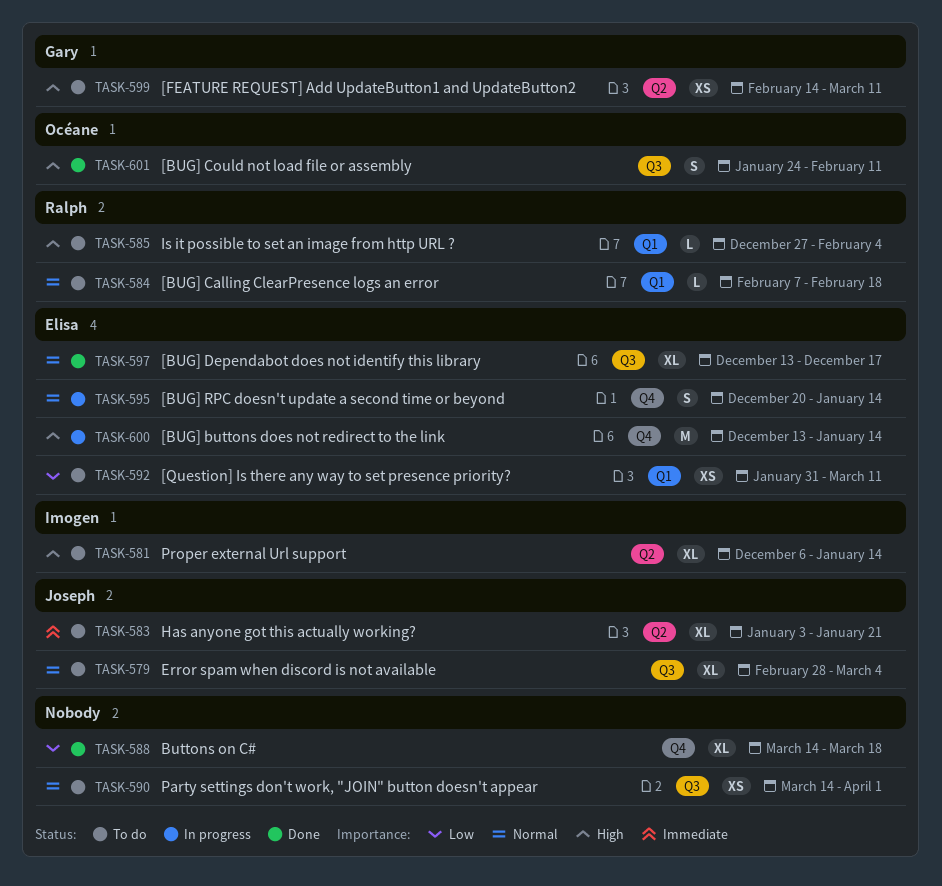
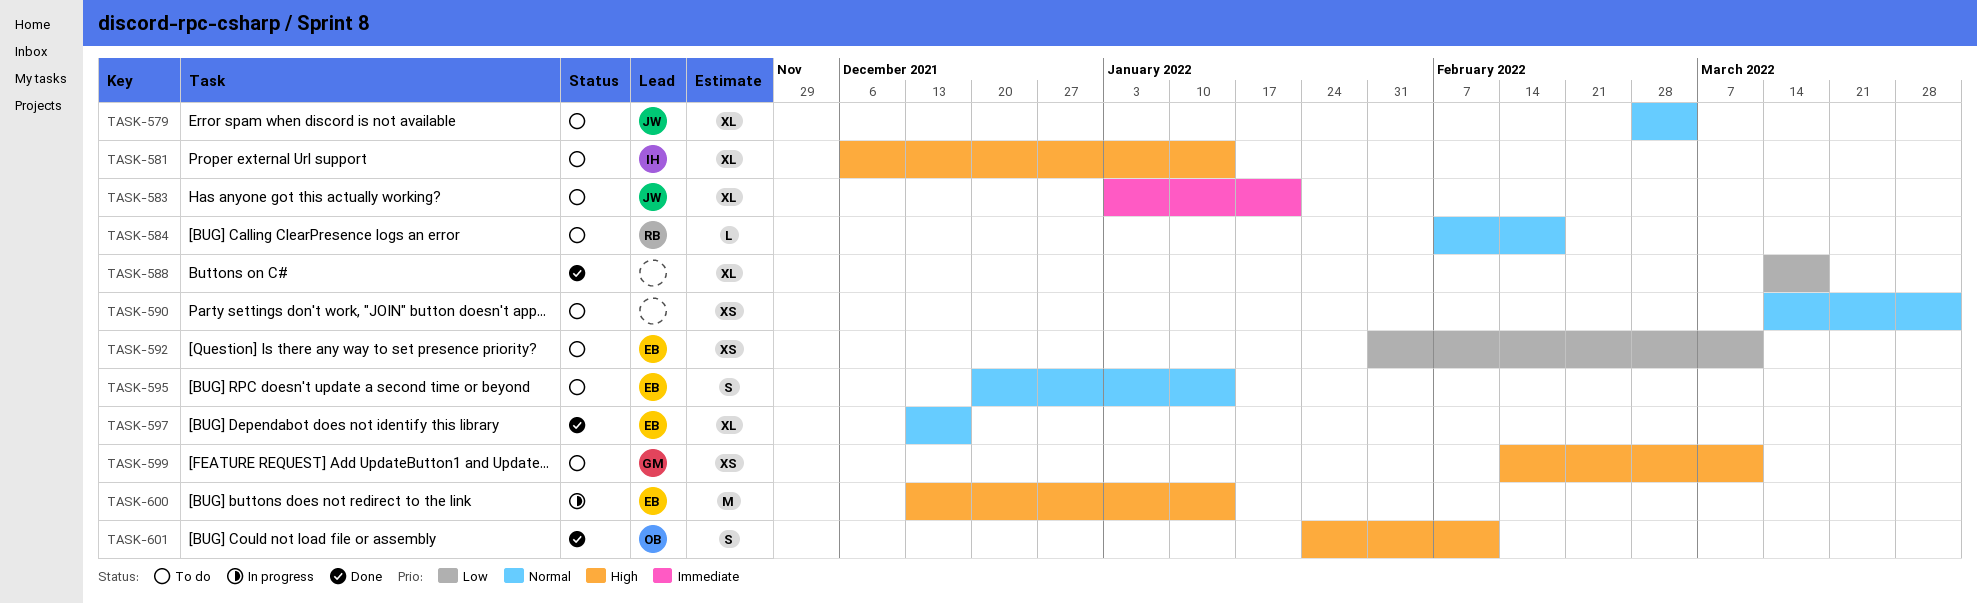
TASK-585: present -> none
TASK-595, status: In progress -> To do

